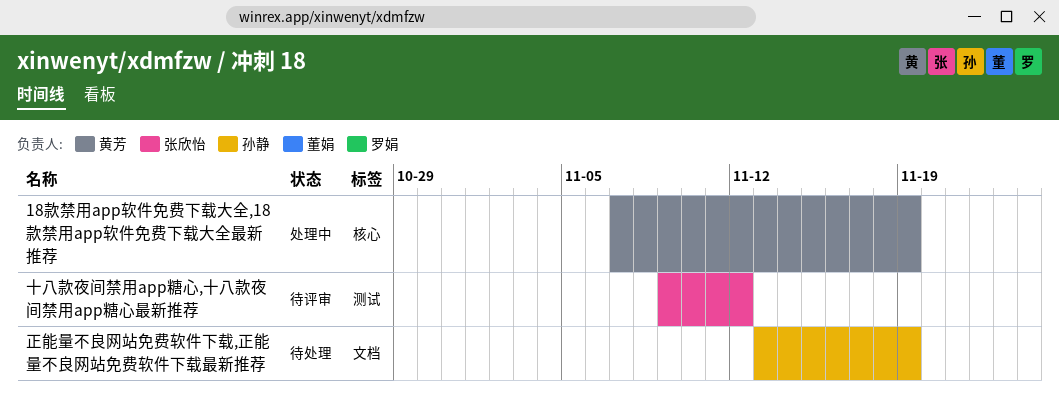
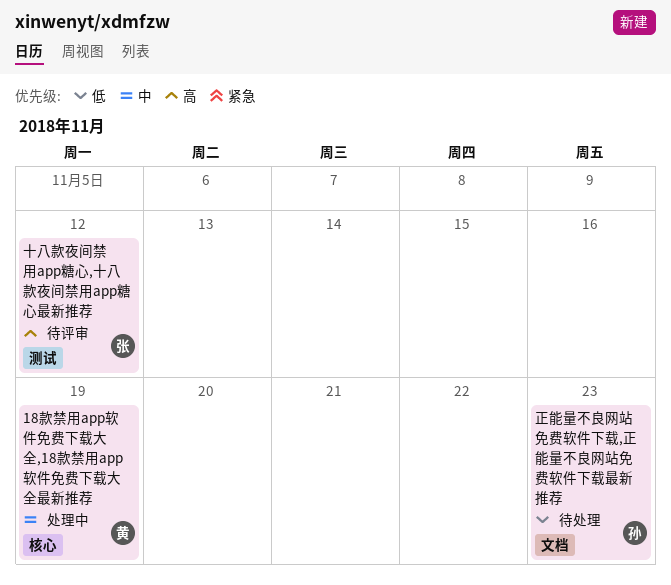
正能量不良网站免费软件下载,正能量不良网站免费软件下载最新推荐, due: Nov 19 -> Nov 23

